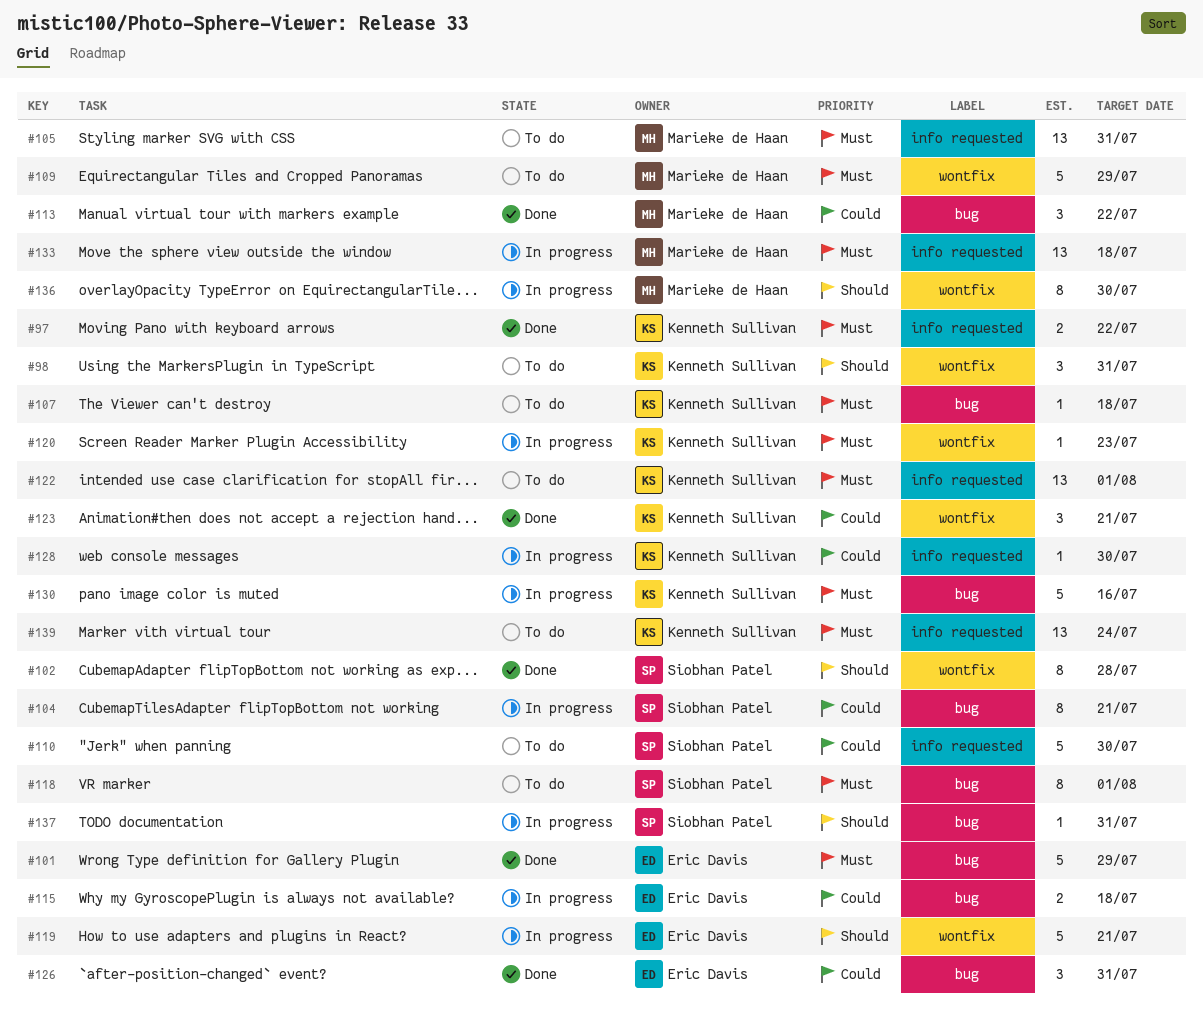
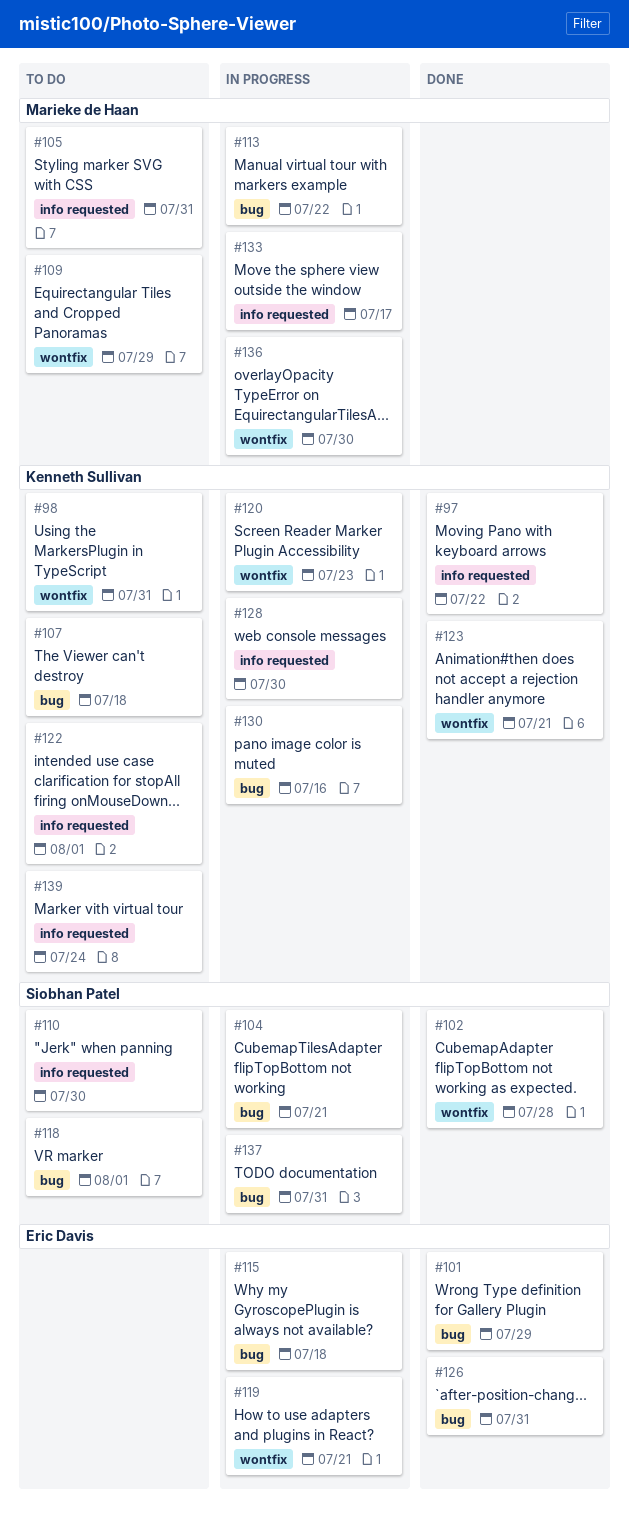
#113, status: Done -> In progress
#133, due: Jul 18 -> Jul 17

